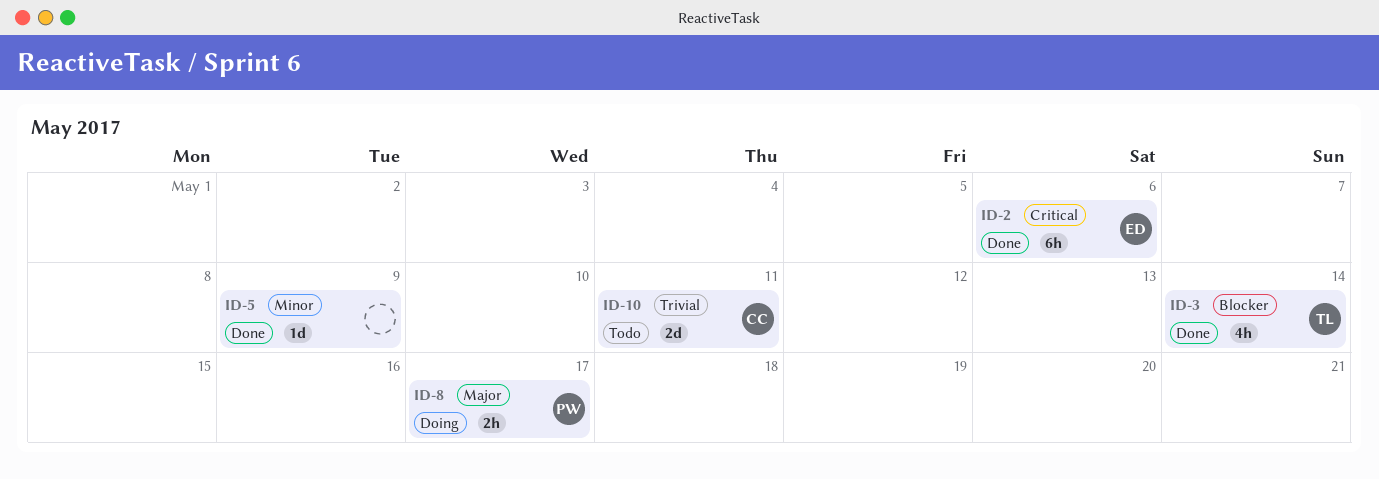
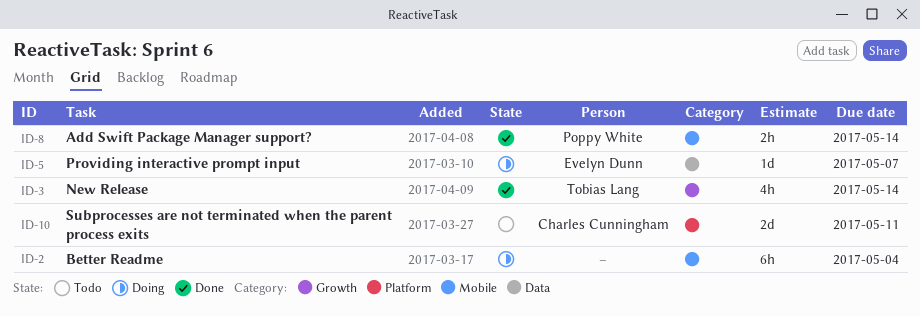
ID-2, status: Done -> Doing
ID-2, owner: Evelyn Dunn -> none
ID-2, due: May 6 -> May 4
ID-5, status: Done -> Doing
ID-5, owner: none -> Evelyn Dunn
ID-5, due: May 9 -> May 7
ID-8, status: Doing -> Done
ID-8, due: May 17 -> May 14

